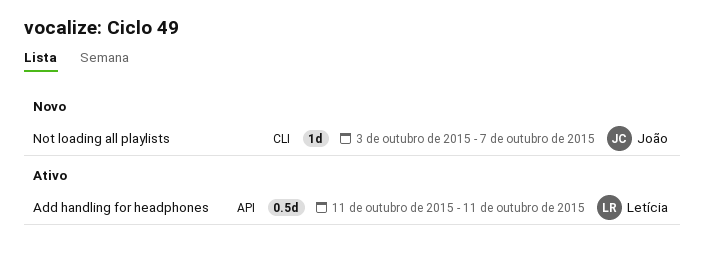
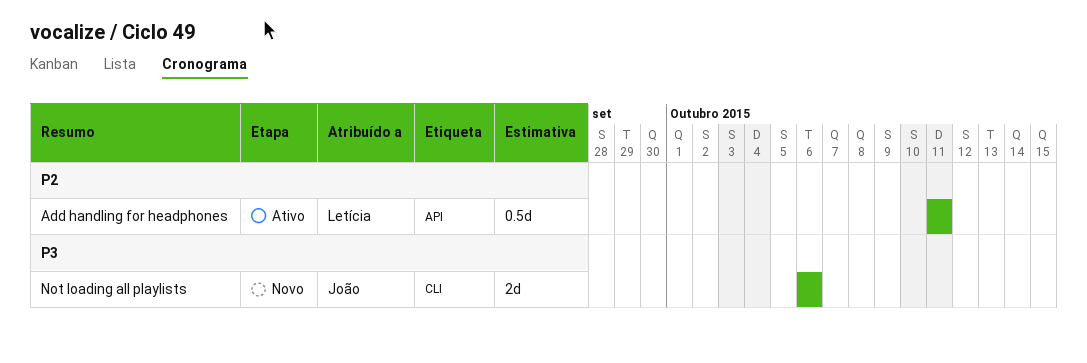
Not loading all playlists, estimate: 1d -> 2d
Not loading all playlists, start: Oct 3 -> Oct 6
Not loading all playlists, due: Oct 7 -> Oct 6

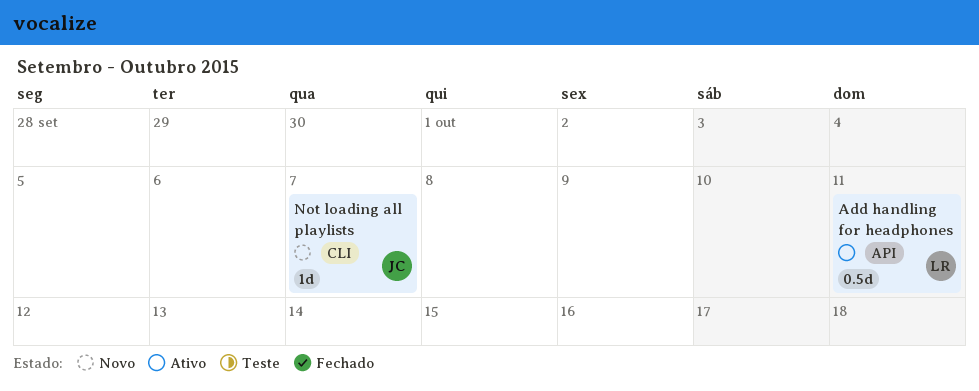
Not loading all playlists, estimate: 2d -> 1d
Not loading all playlists, due: Oct 6 -> Oct 7

